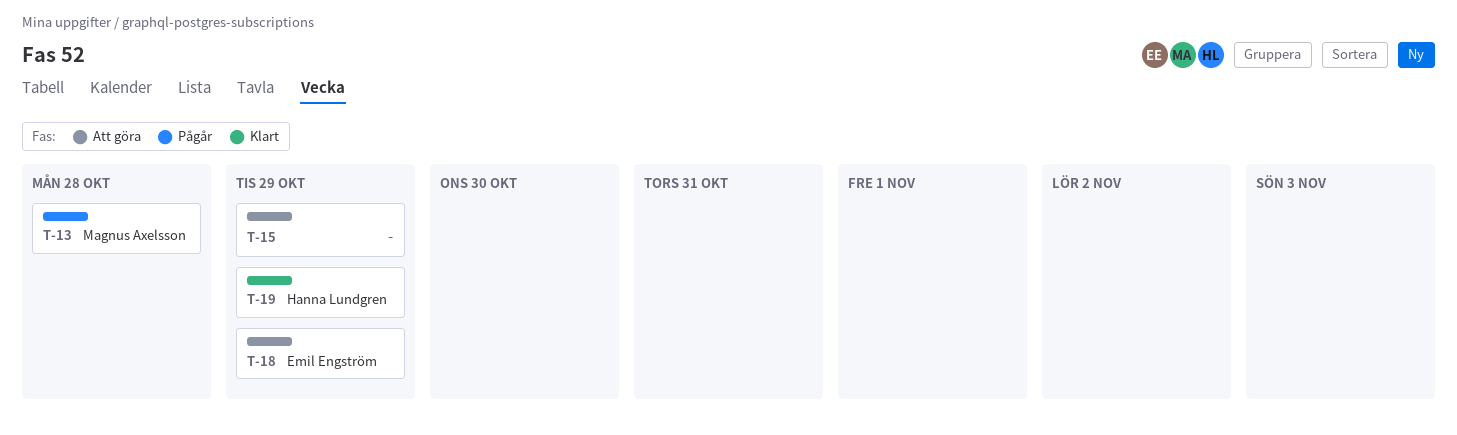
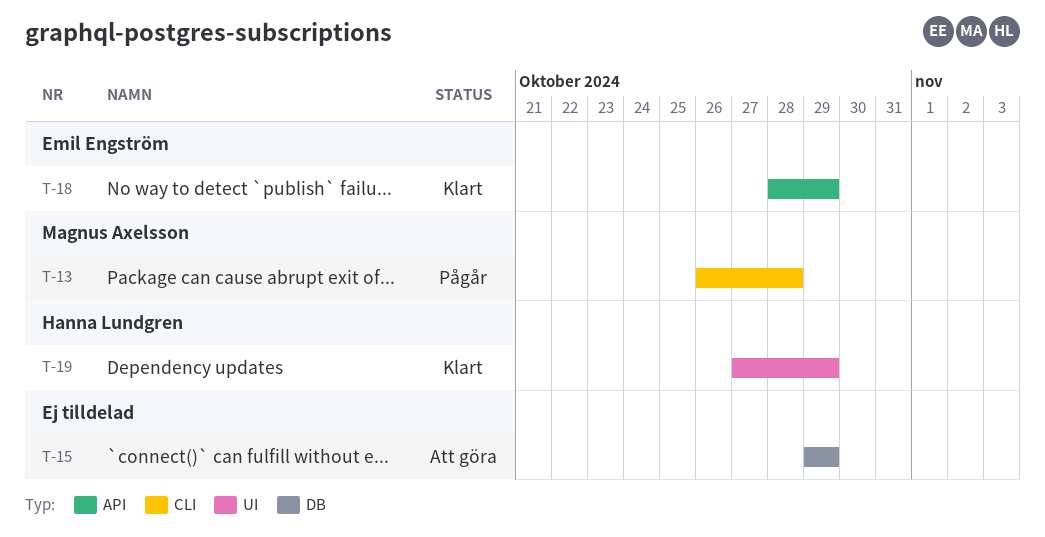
T-18, status: Att göra -> Klart

